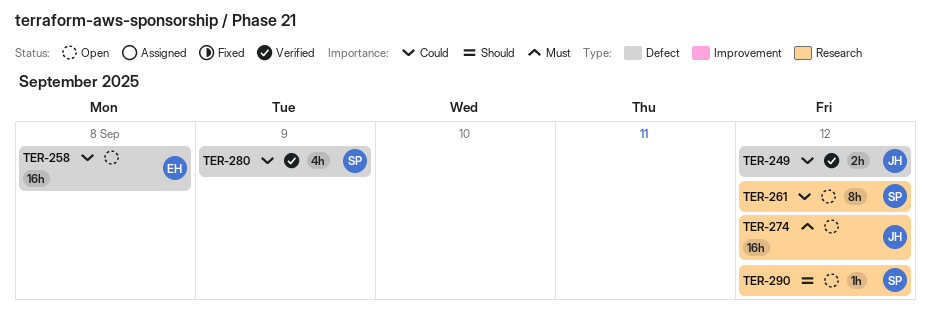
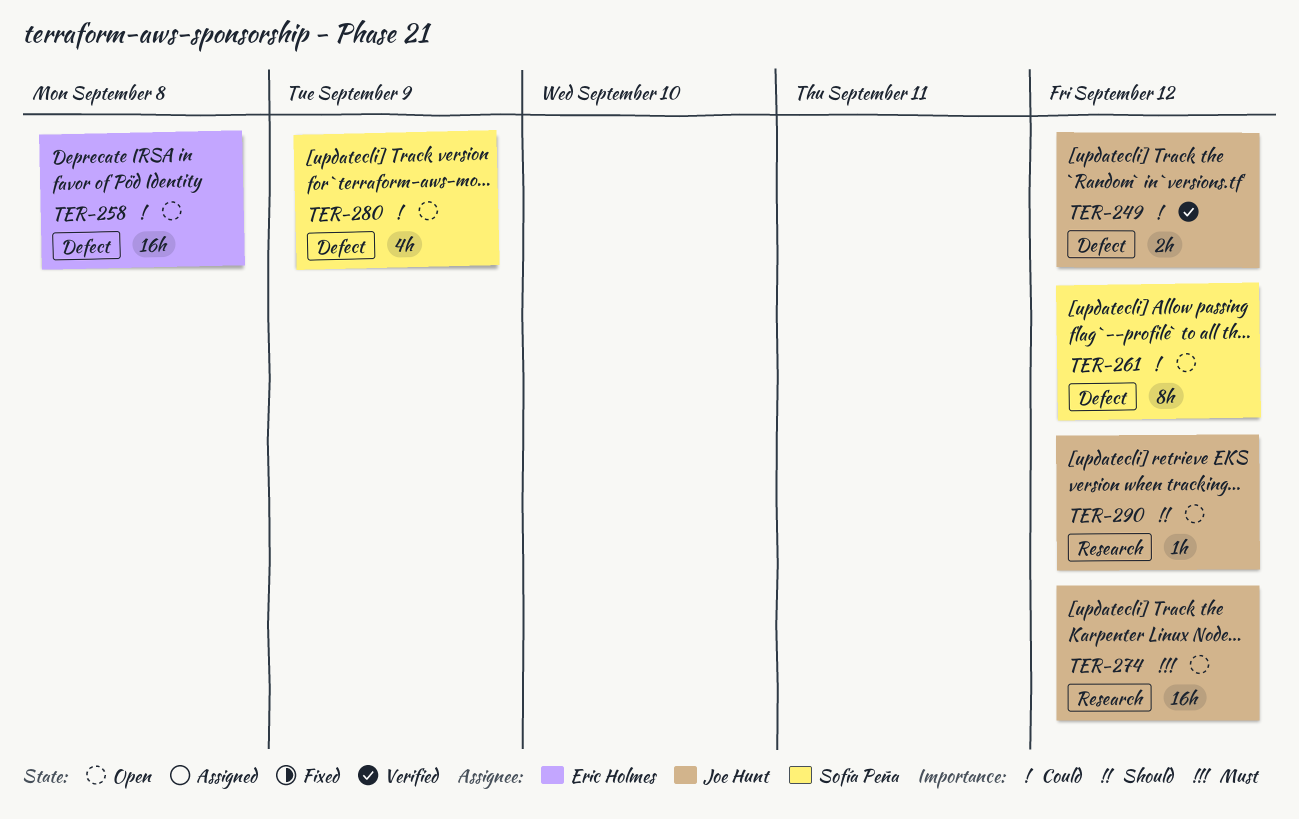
TER-261, label: Research -> Defect
TER-280, status: Verified -> Open
TER-290, owner: Sofía Peña -> Joe Hunt

